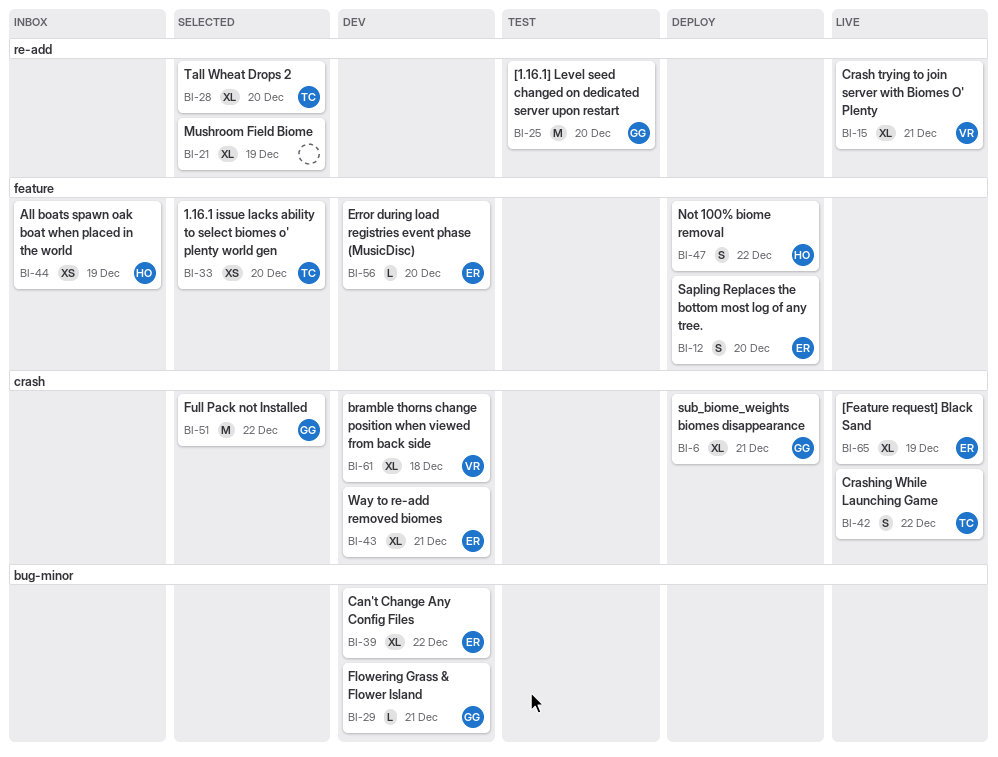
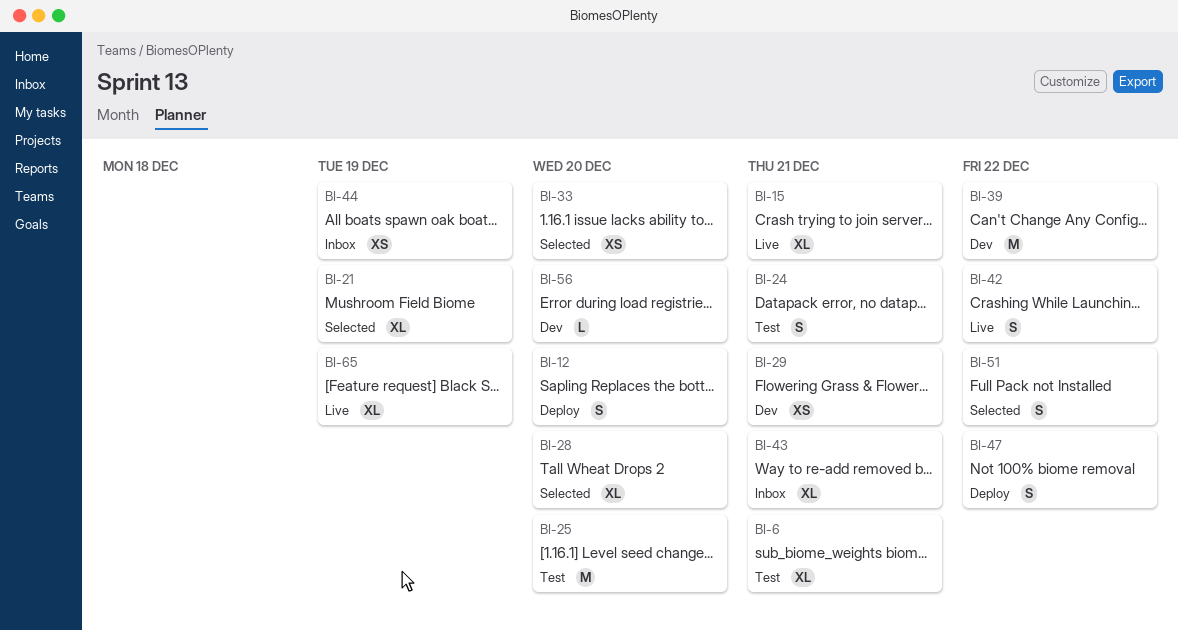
BI-6, status: Deploy -> Test
BI-24: none -> present
BI-29, estimate: L -> XS
BI-39, estimate: XL -> M
BI-43, status: Dev -> Inbox
BI-51, estimate: M -> S
BI-61: present -> none

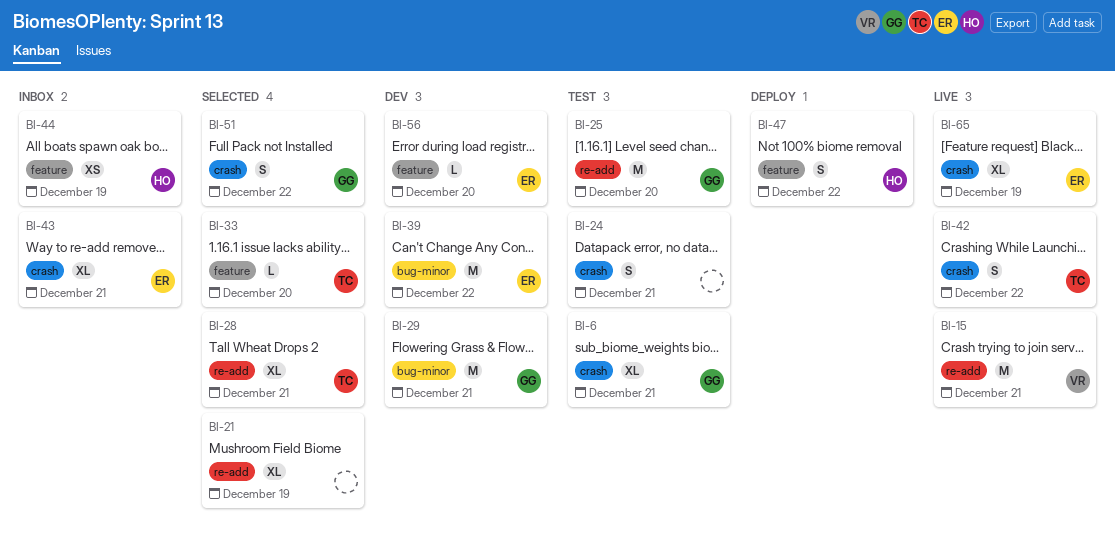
BI-12: present -> none
BI-15, estimate: XL -> M
BI-28, due: Dec 20 -> Dec 21
BI-29, estimate: XS -> M
BI-33, estimate: XS -> L

